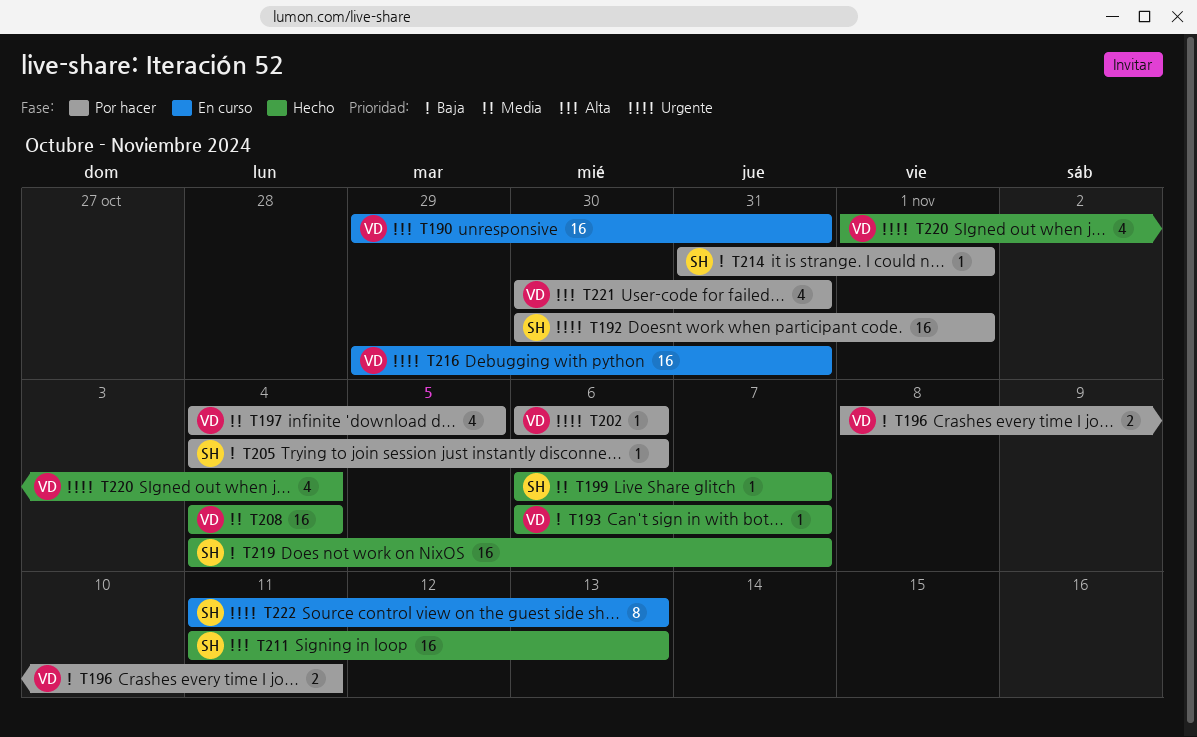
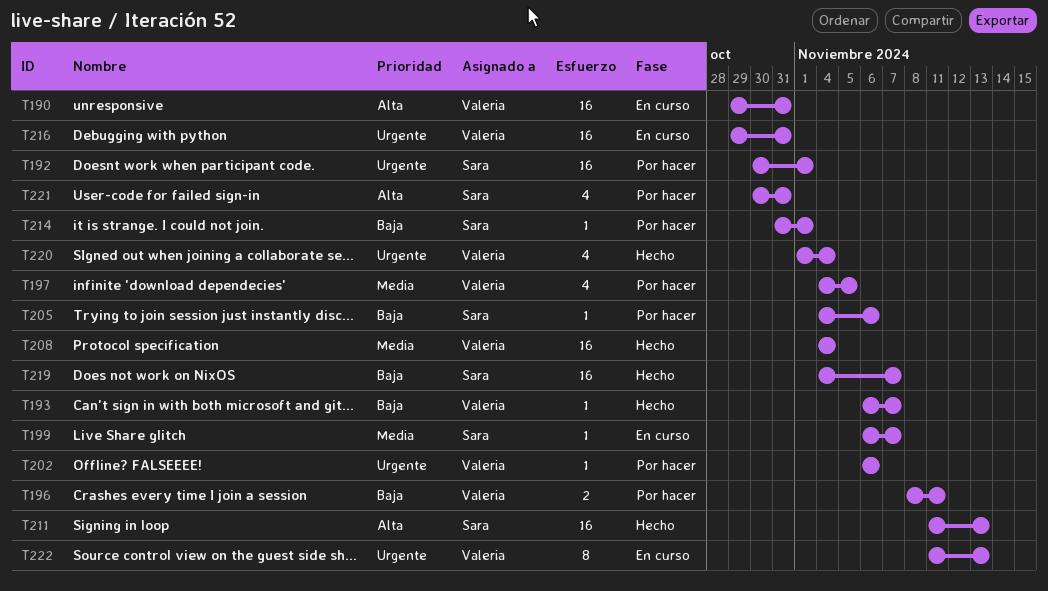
T199, status: Hecho -> En curso
T221, owner: Valeria -> Sara
T222, owner: Sara -> Valeria

